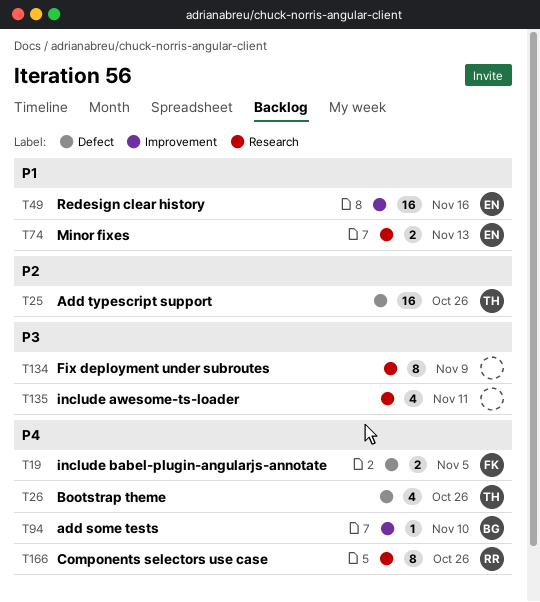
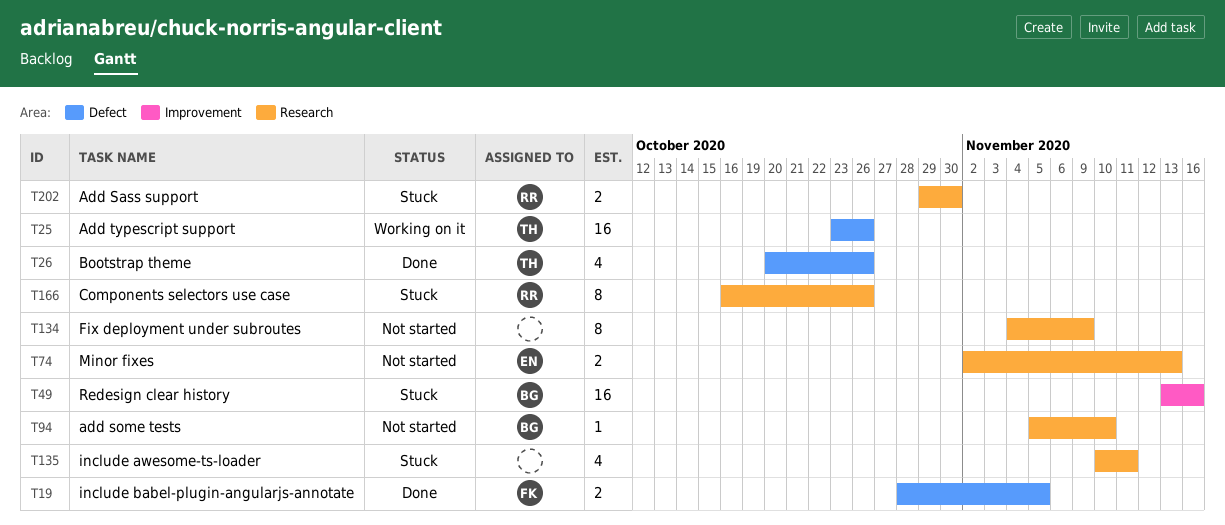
T49, owner: EN -> BG
T94, label: Improvement -> Research
T202: none -> present

